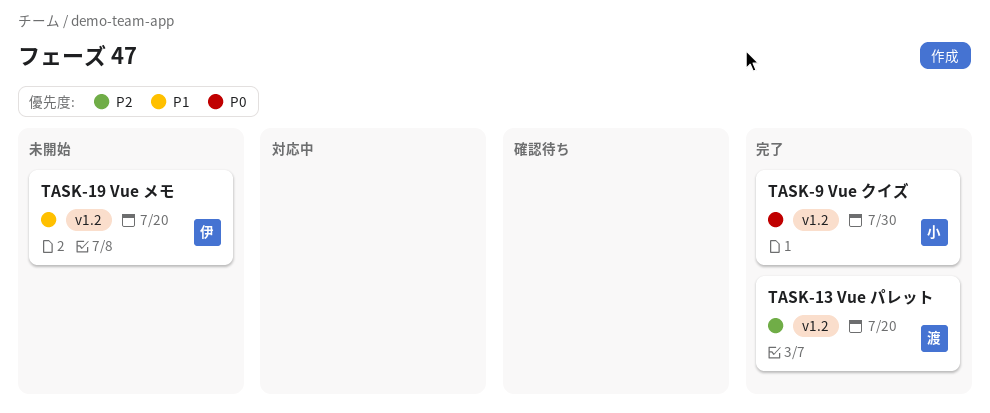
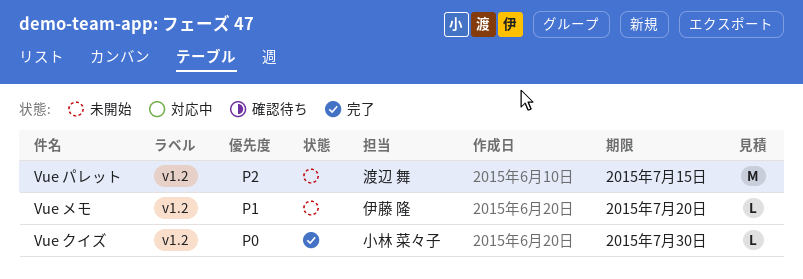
Vue パレット, status: 完了 -> 未開始
Vue パレット, due: Jul 20 -> Jul 15

